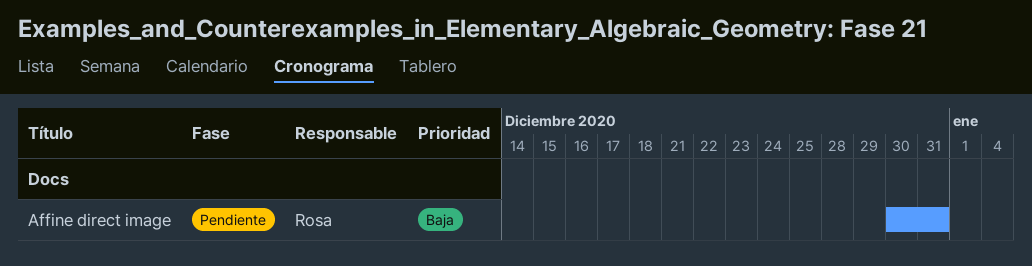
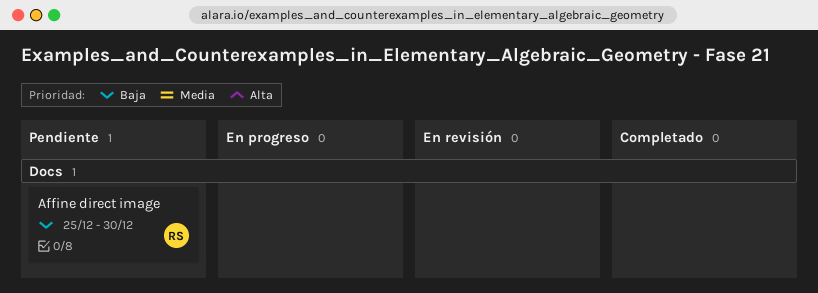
Affine direct image, start: Dec 30 -> Dec 25
Affine direct image, due: Dec 31 -> Dec 30

